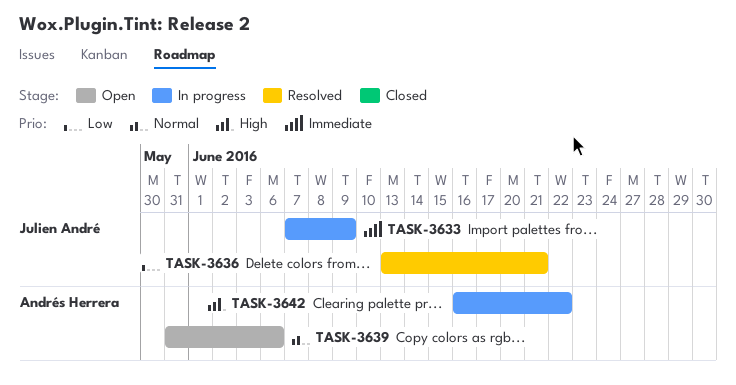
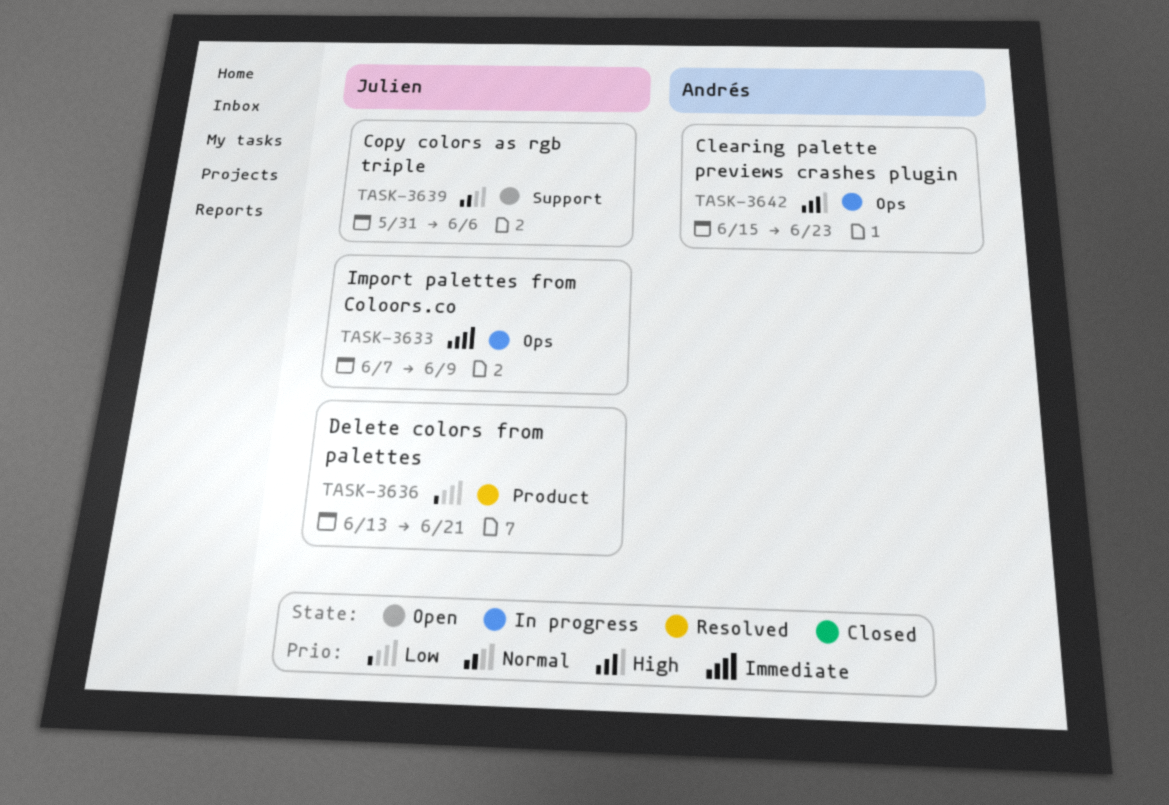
TASK-3639, owner: Andrés Herrera -> Julien André
TASK-3642, start: Jun 16 -> Jun 15
TASK-3642, due: Jun 22 -> Jun 23

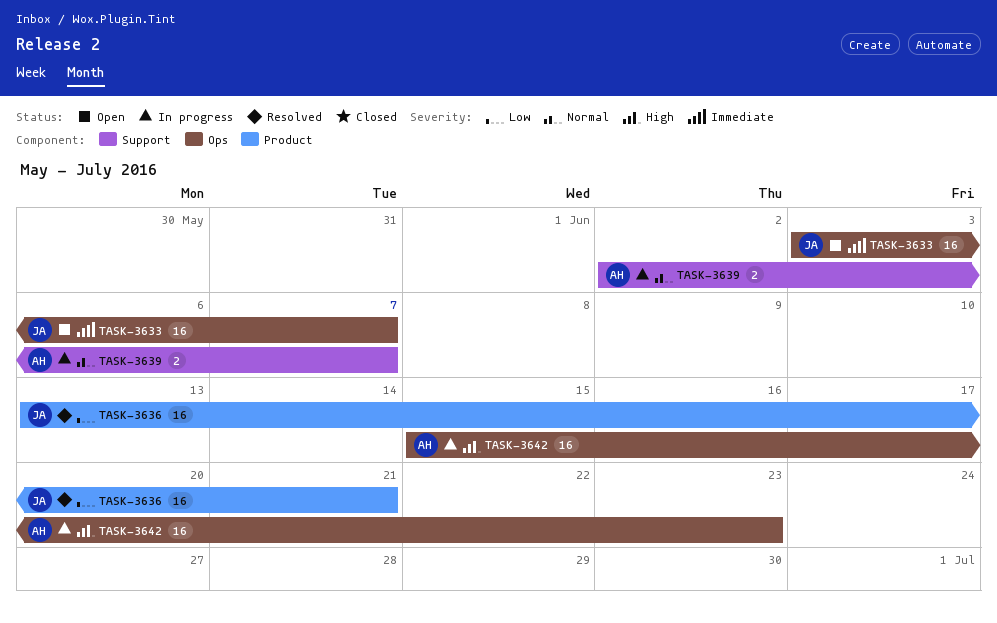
TASK-3633, status: In progress -> Open
TASK-3633, start: Jun 7 -> Jun 3
TASK-3633, due: Jun 9 -> Jun 7
TASK-3639, status: Open -> In progress
TASK-3639, owner: Julien -> Andrés
TASK-3639, start: May 31 -> Jun 2
TASK-3639, due: Jun 6 -> Jun 7

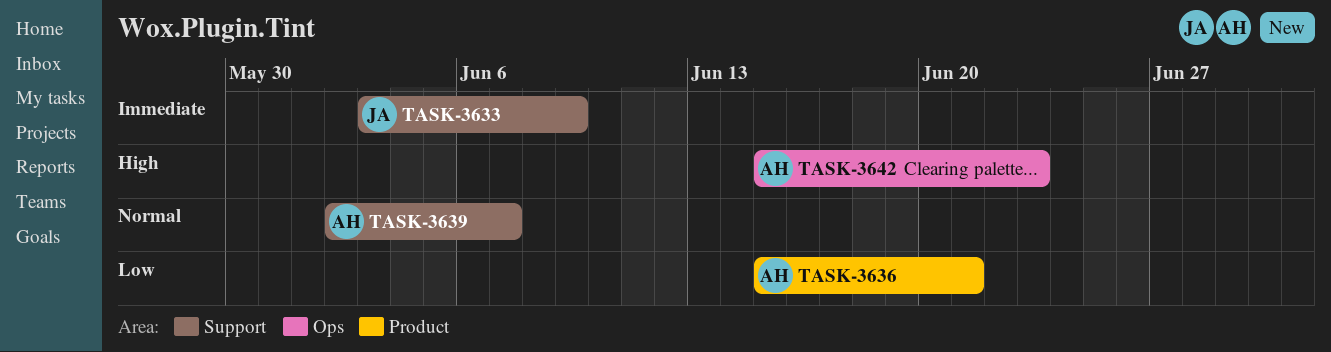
TASK-3633, label: Ops -> Support
TASK-3633, due: Jun 7 -> Jun 9
TASK-3636, owner: JA -> AH
TASK-3636, start: Jun 13 -> Jun 15

